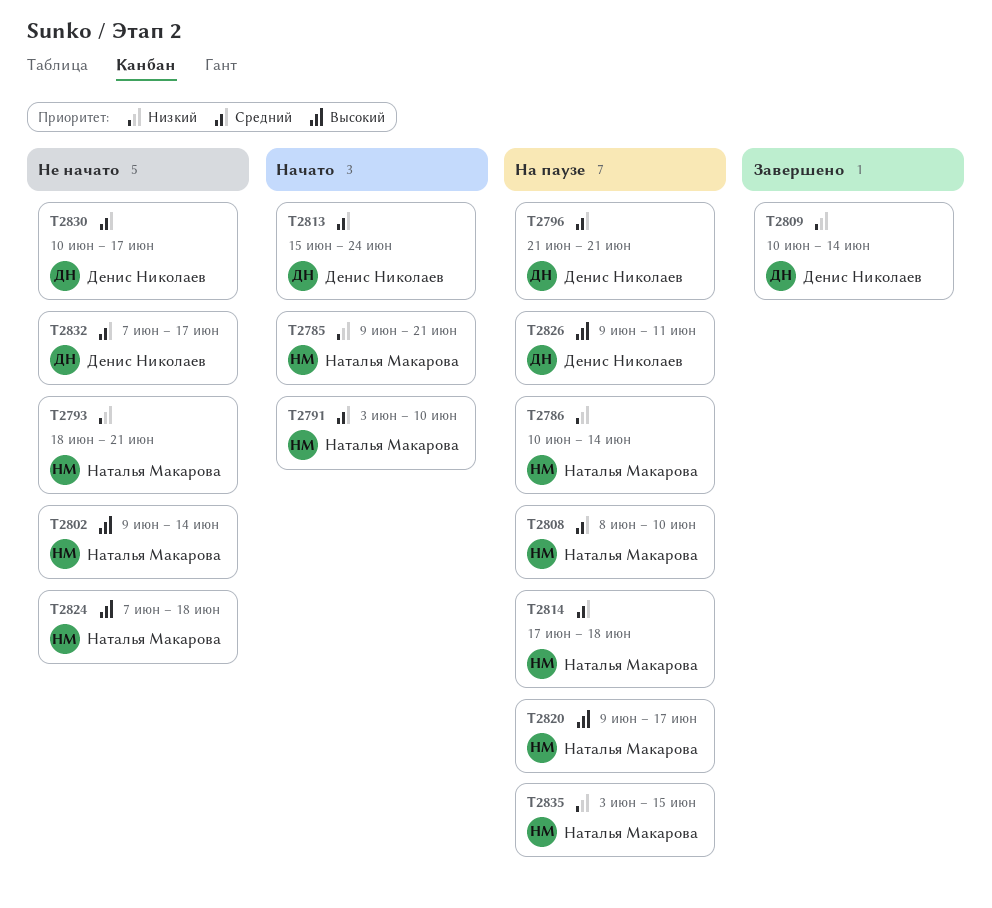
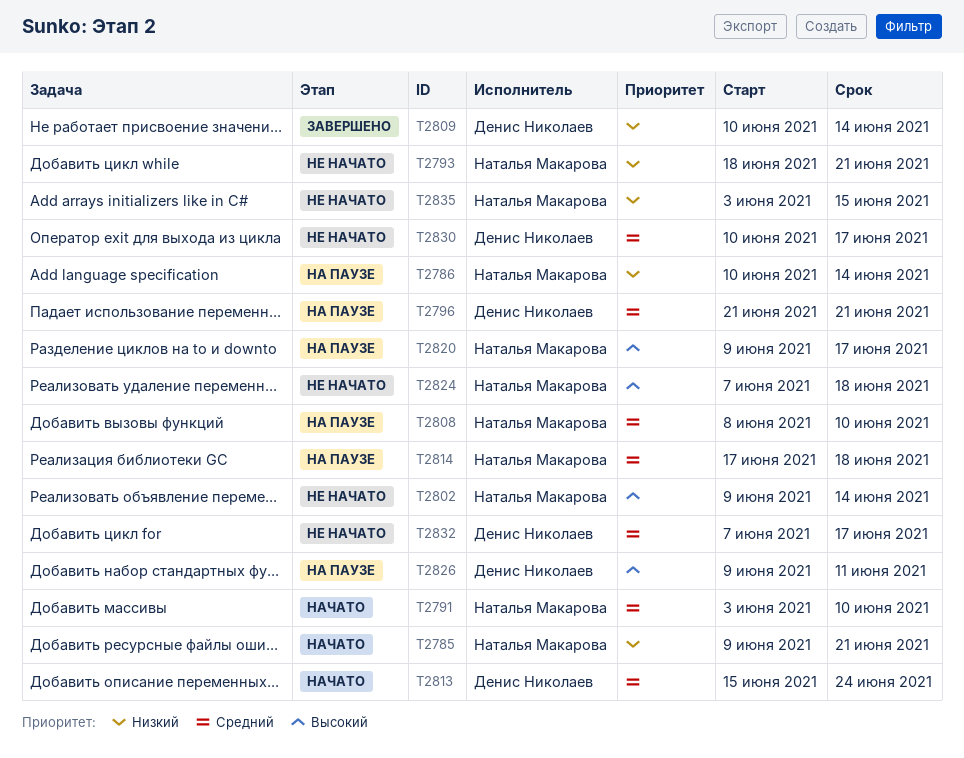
T2835, status: На паузе -> Не начато

